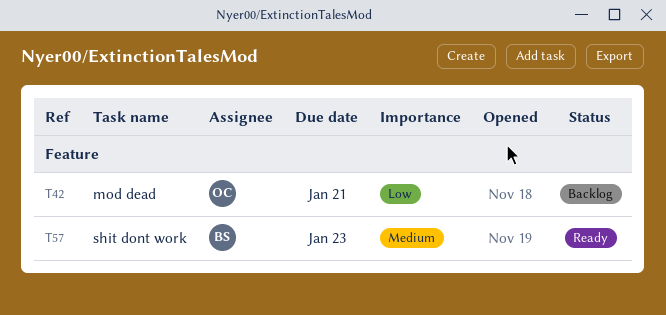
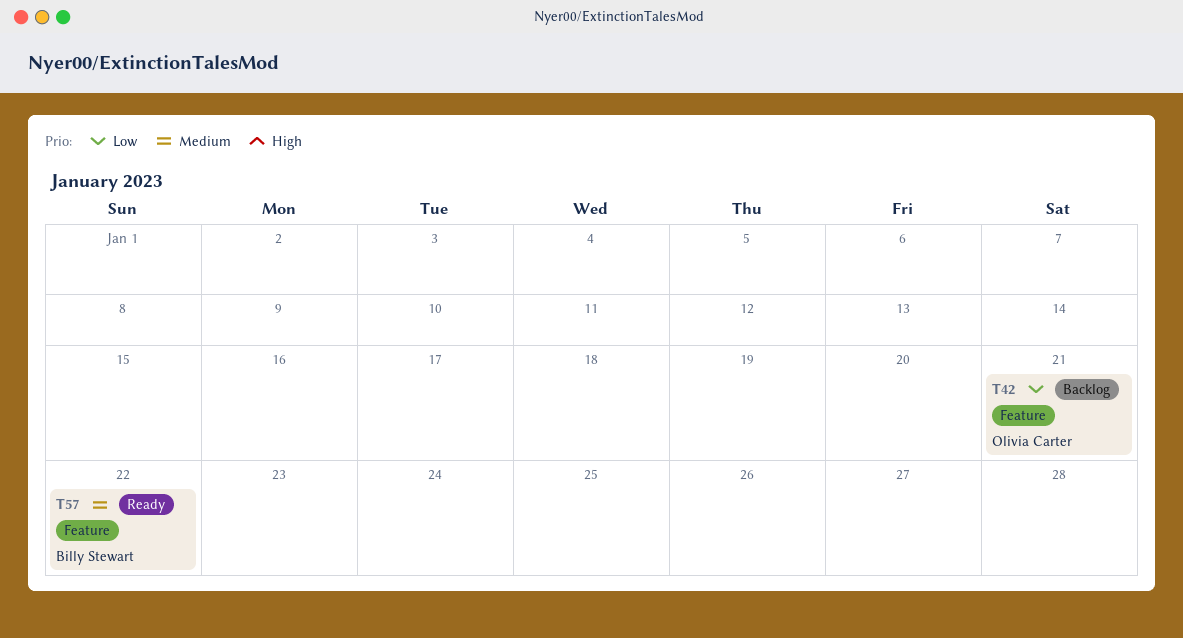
T57, due: Jan 23 -> Jan 22

